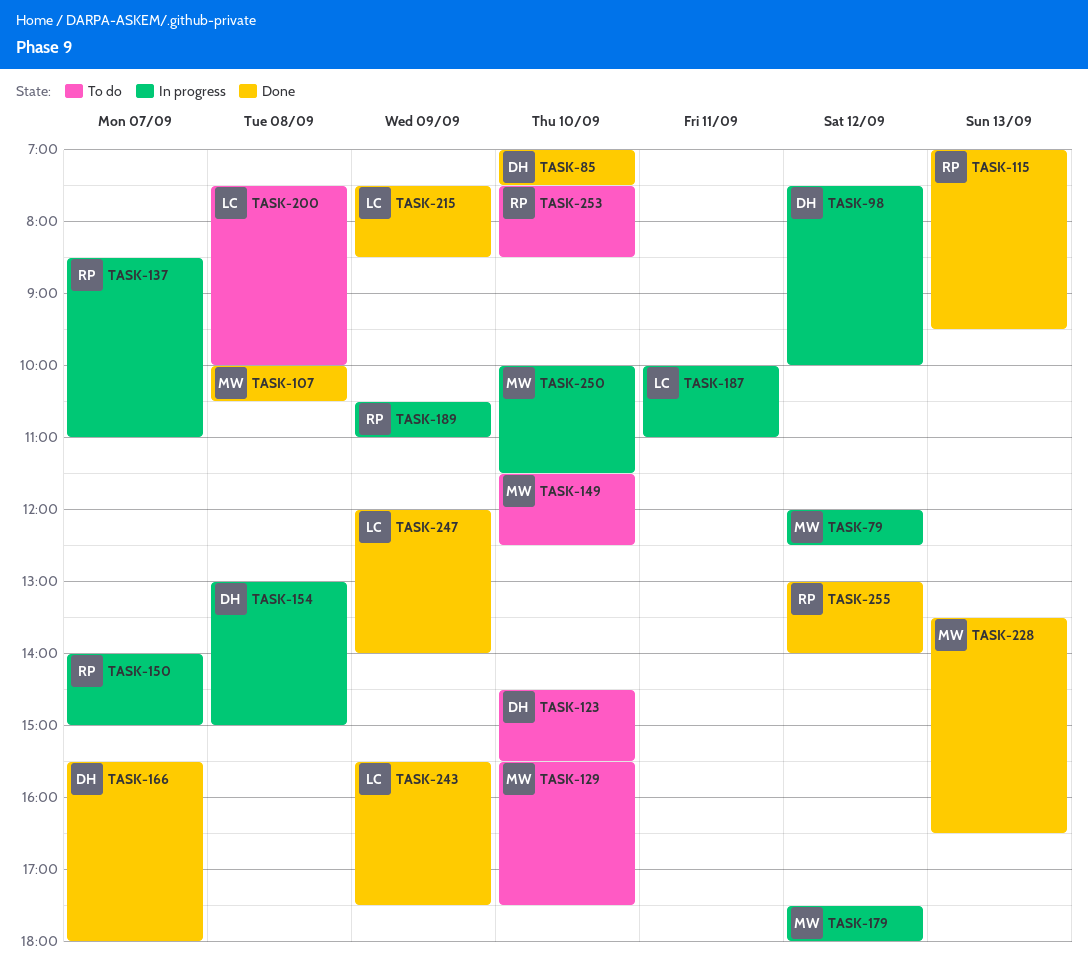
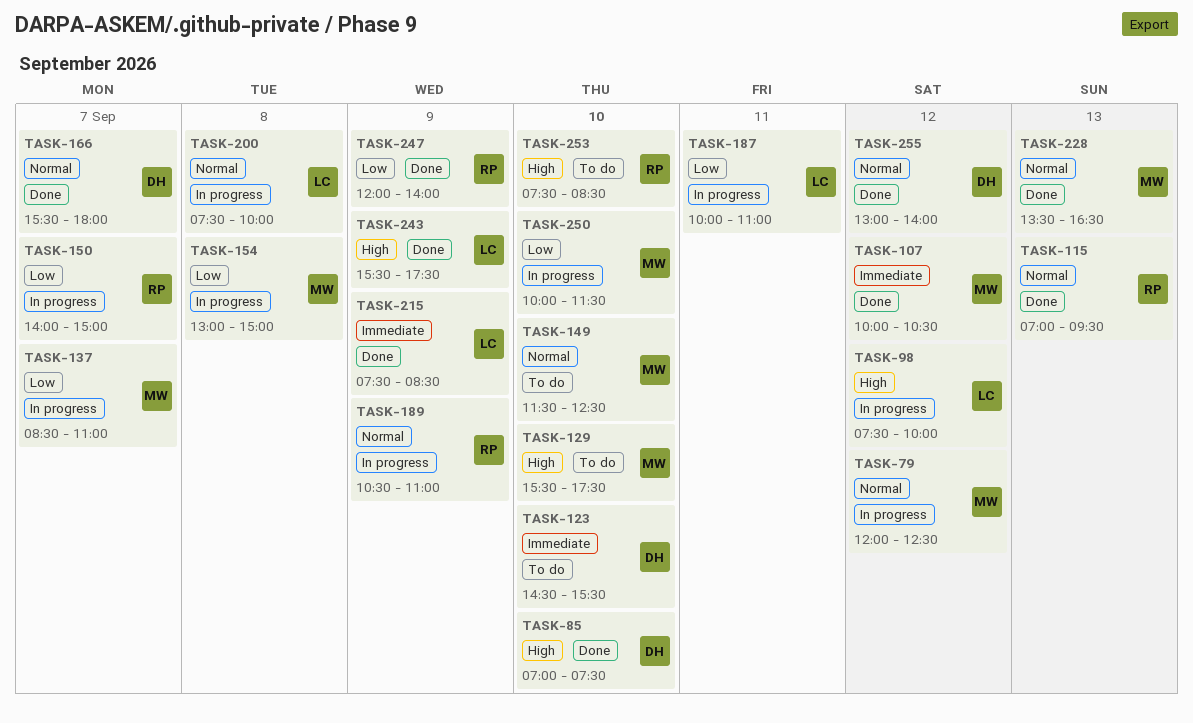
TASK-98, owner: DH -> LC
TASK-107, day: Sep 8 -> Sep 12
TASK-137, owner: RP -> MW
TASK-154, owner: DH -> MW
TASK-179: present -> none
TASK-200, status: To do -> In progress
TASK-247, owner: LC -> RP
TASK-255, owner: RP -> DH

